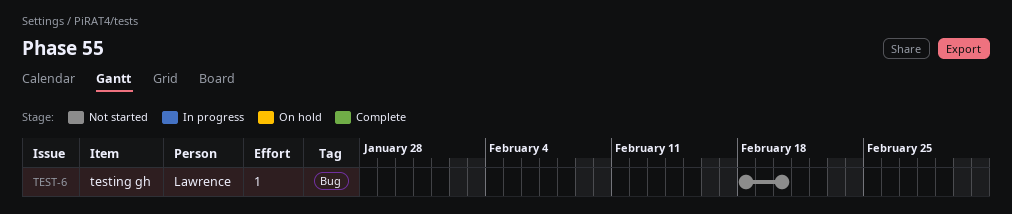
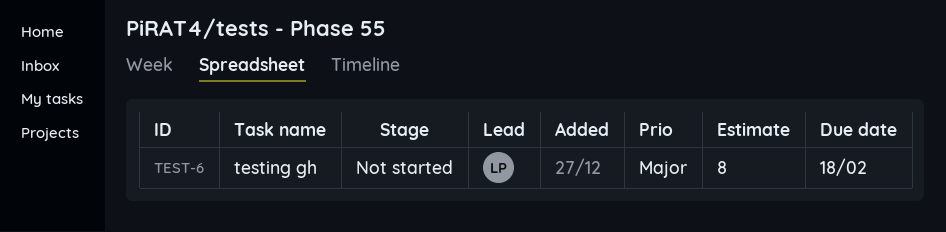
TEST-6, estimate: 1 -> 8
TEST-6, due: Feb 20 -> Feb 18

